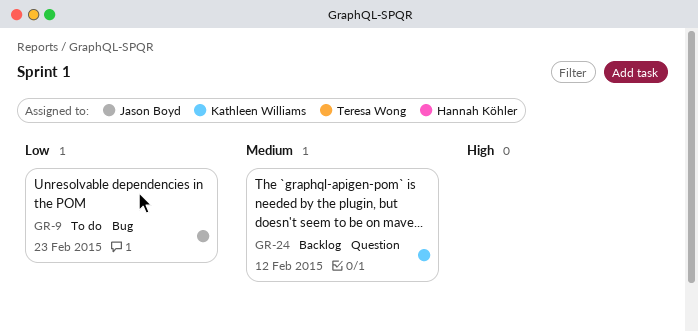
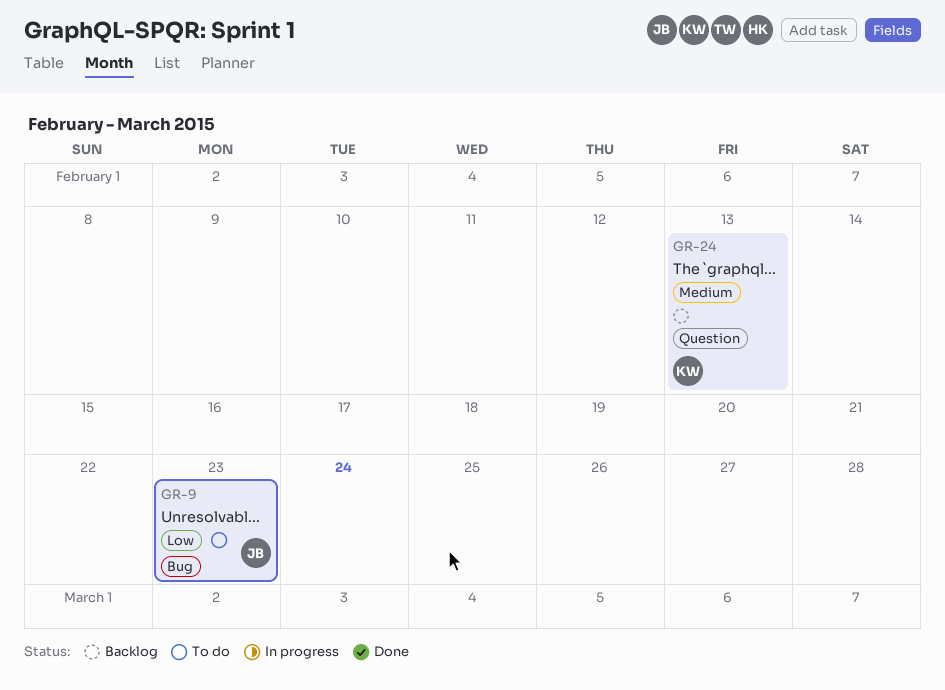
GR-24, due: Feb 12 -> Feb 13

